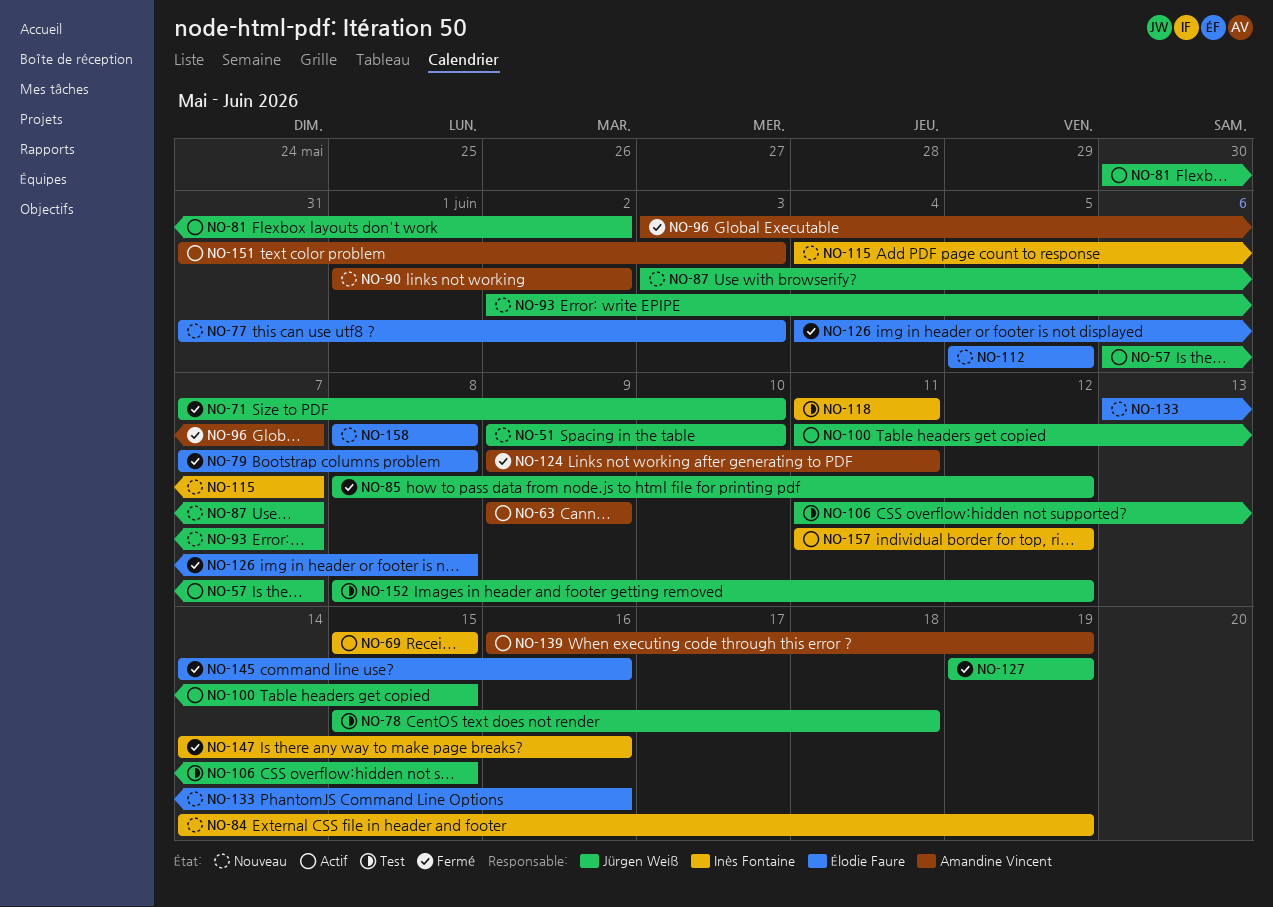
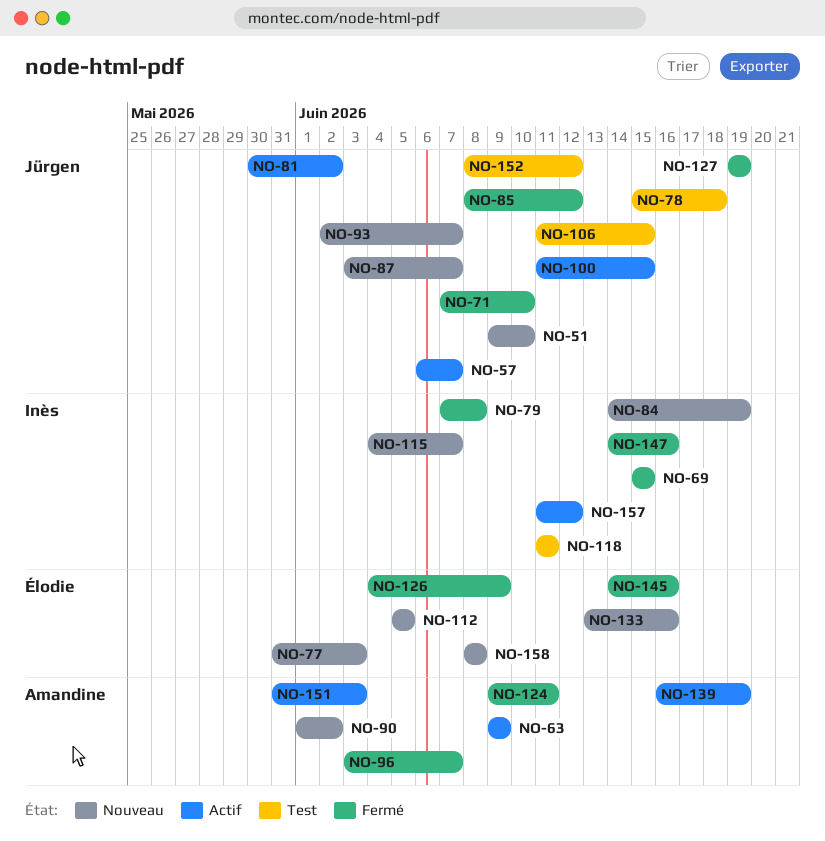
NO-69, status: Actif -> Fermé
NO-79, owner: Élodie Faure -> Inès Fontaine
NO-126, due: Jun 8 -> Jun 9

